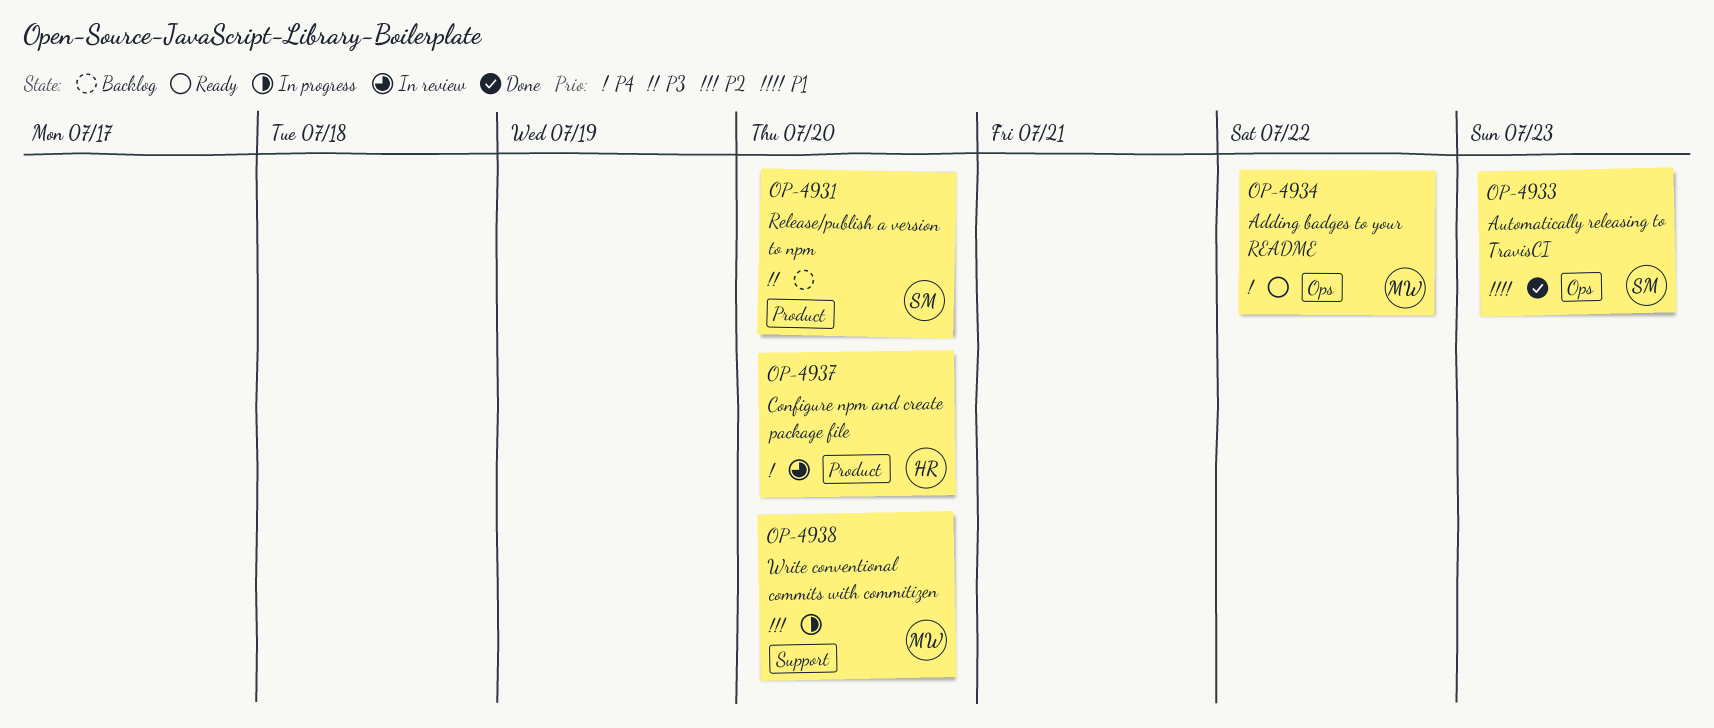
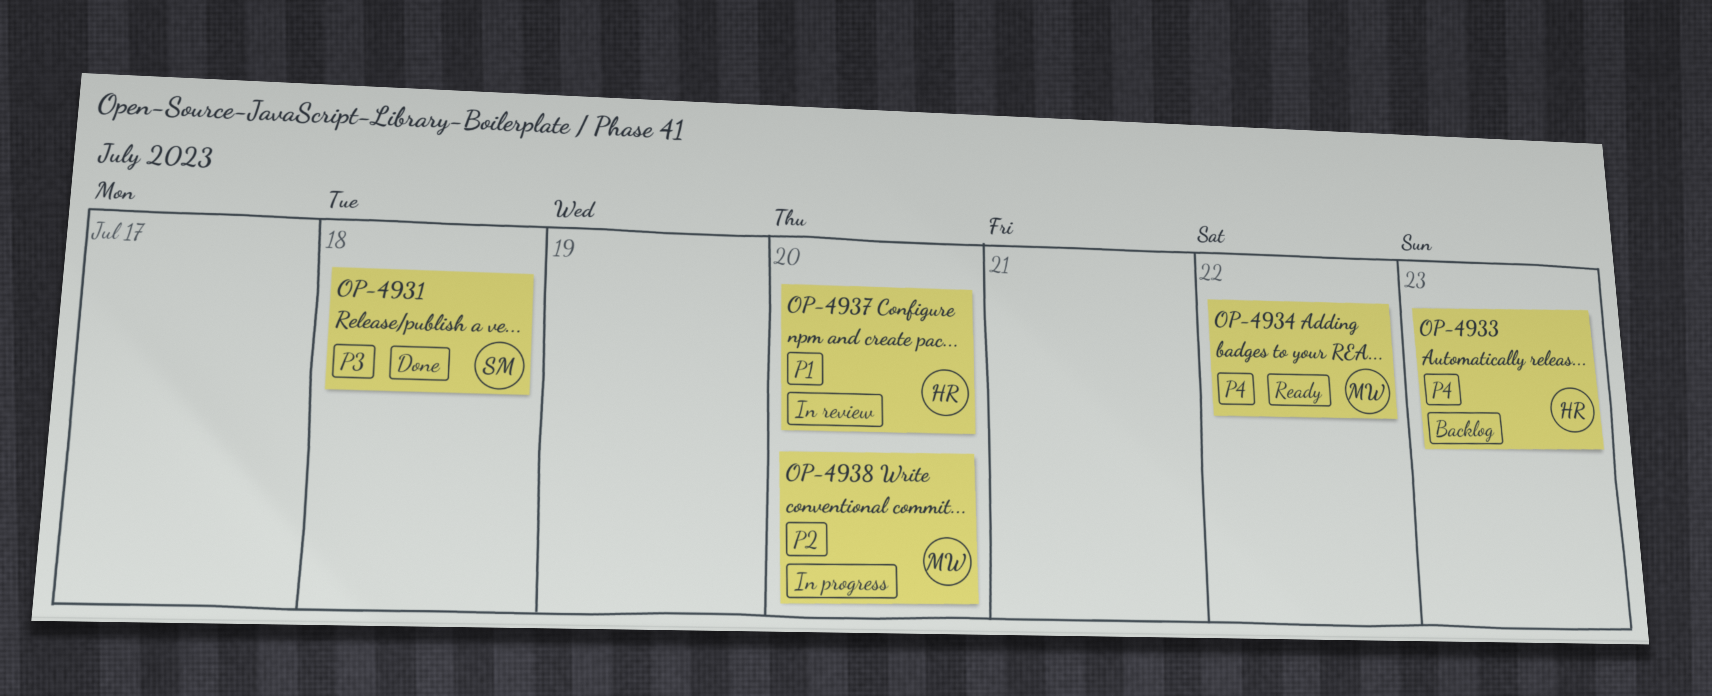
OP-4931, status: Backlog -> Done
OP-4931, due: Jul 20 -> Jul 18
OP-4933, status: Done -> Backlog
OP-4933, owner: SM -> HR
OP-4933, priority: P1 -> P4
OP-4937, priority: P4 -> P1

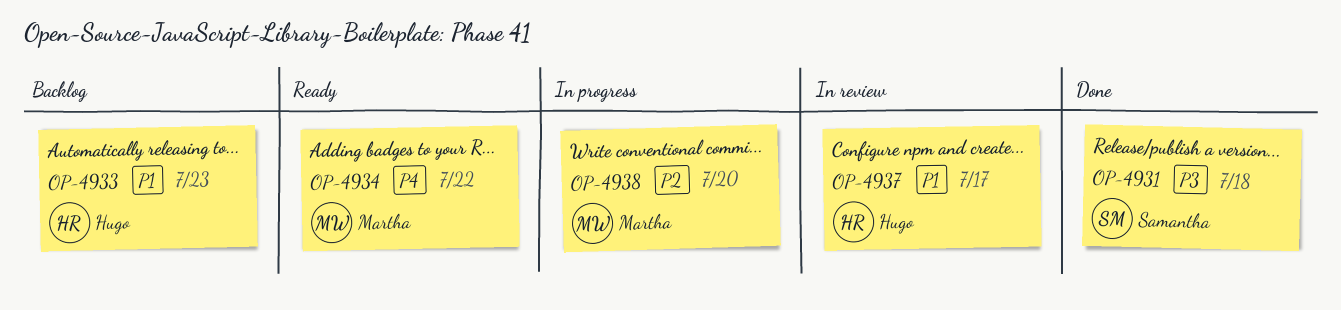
OP-4933, priority: P4 -> P1
OP-4937, due: Jul 20 -> Jul 17

